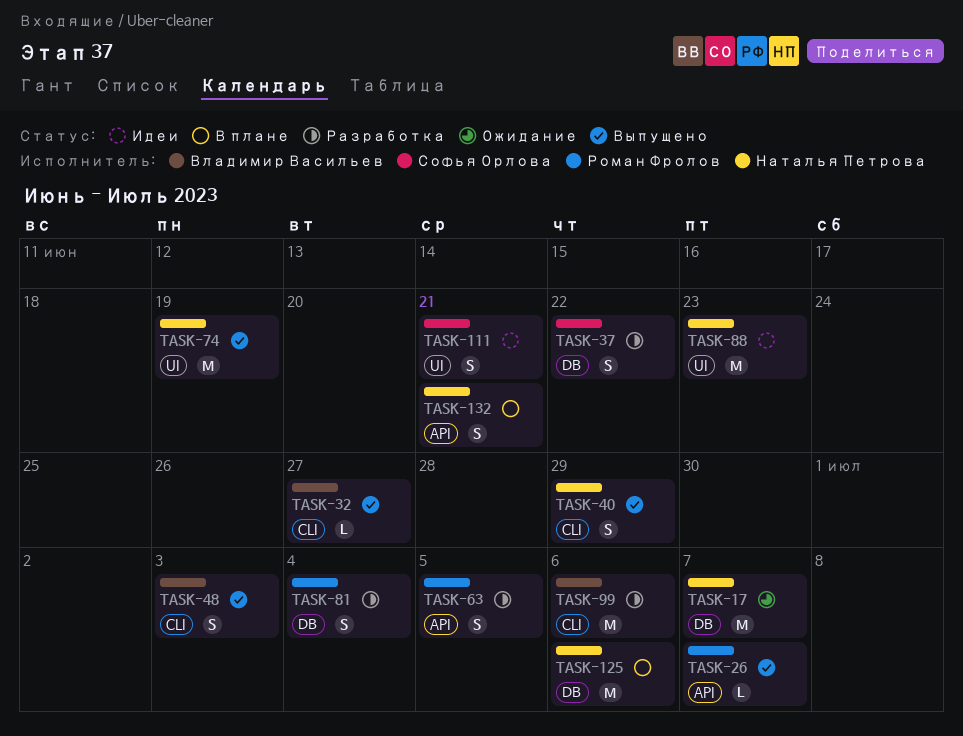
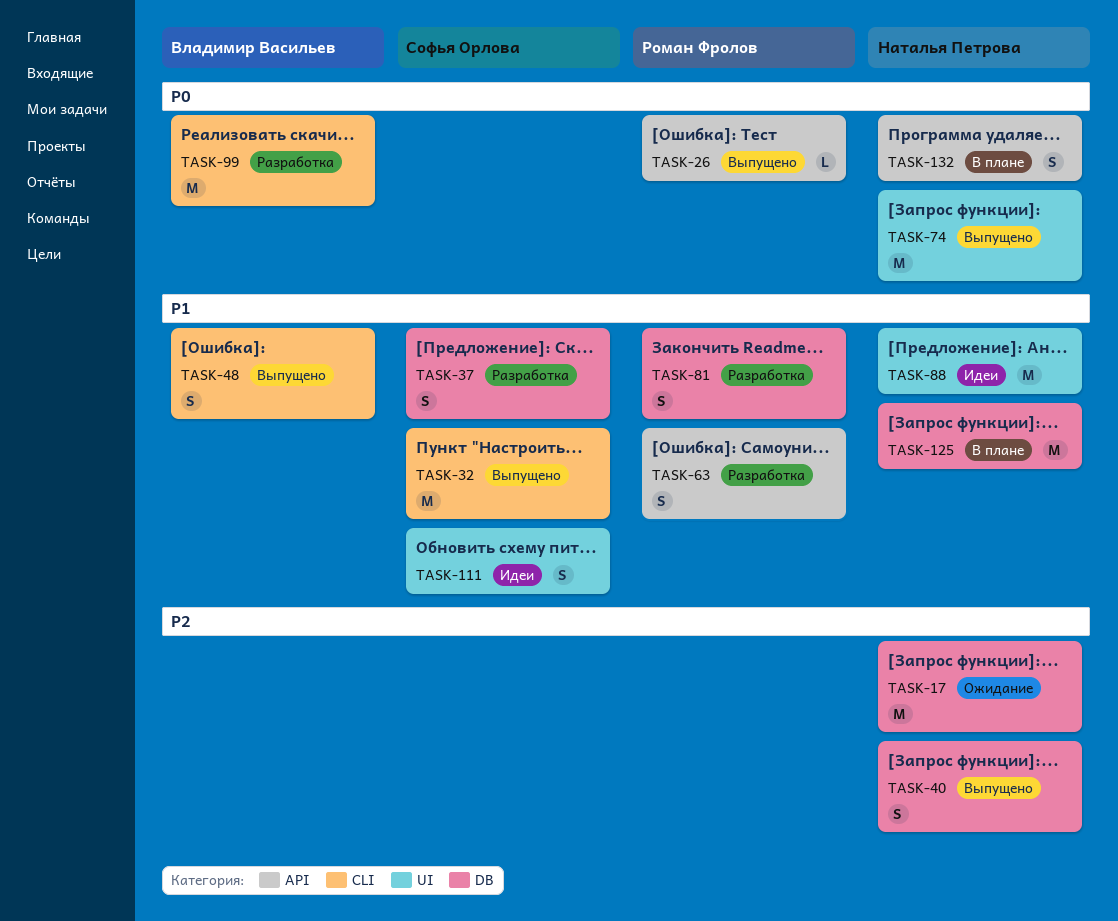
TASK-32, owner: Владимир Васильев -> Софья Орлова
TASK-32, estimate: L -> M
TASK-40, label: CLI -> DB

